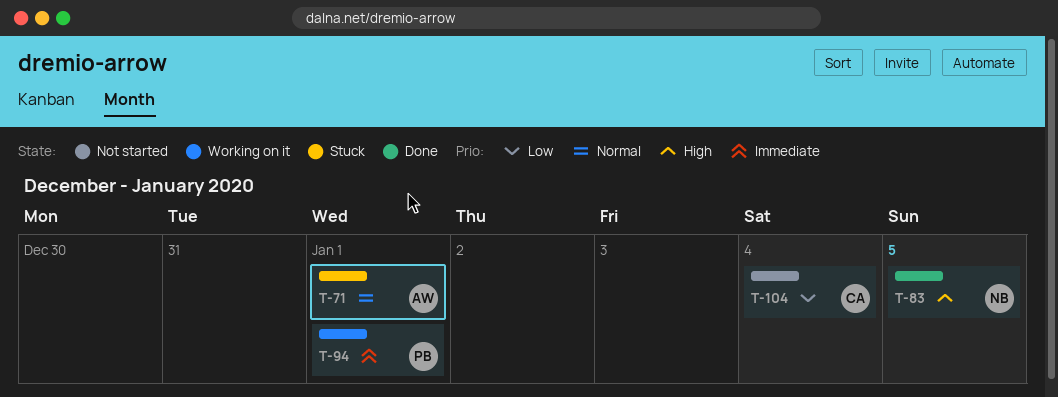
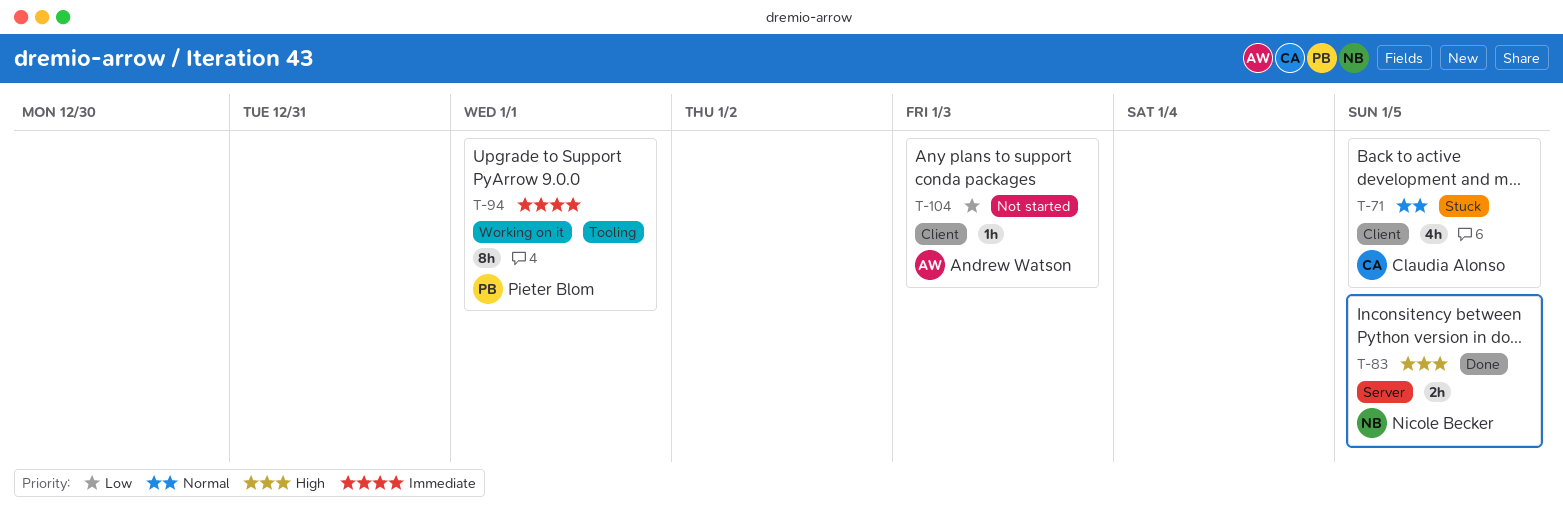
T-71, owner: Andrew Watson -> Claudia Alonso
T-71, due: Jan 1 -> Jan 5
T-104, owner: Claudia Alonso -> Andrew Watson
T-104, due: Jan 4 -> Jan 3

